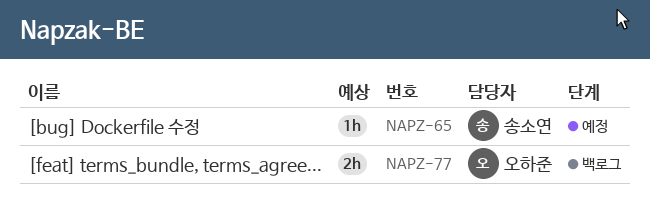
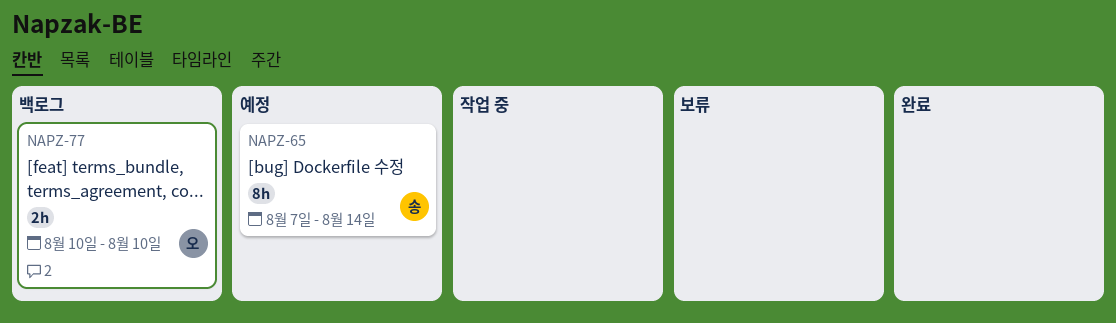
NAPZ-65, estimate: 1h -> 8h

